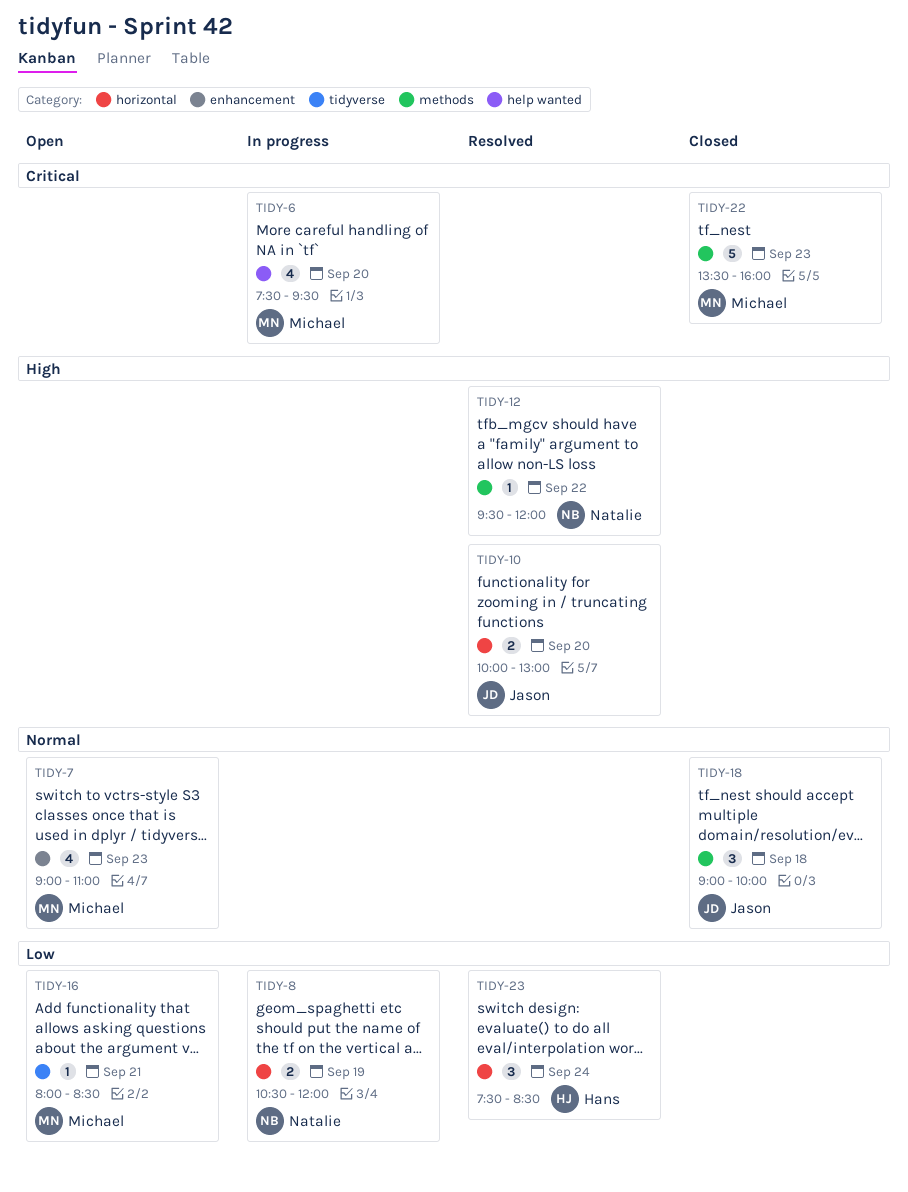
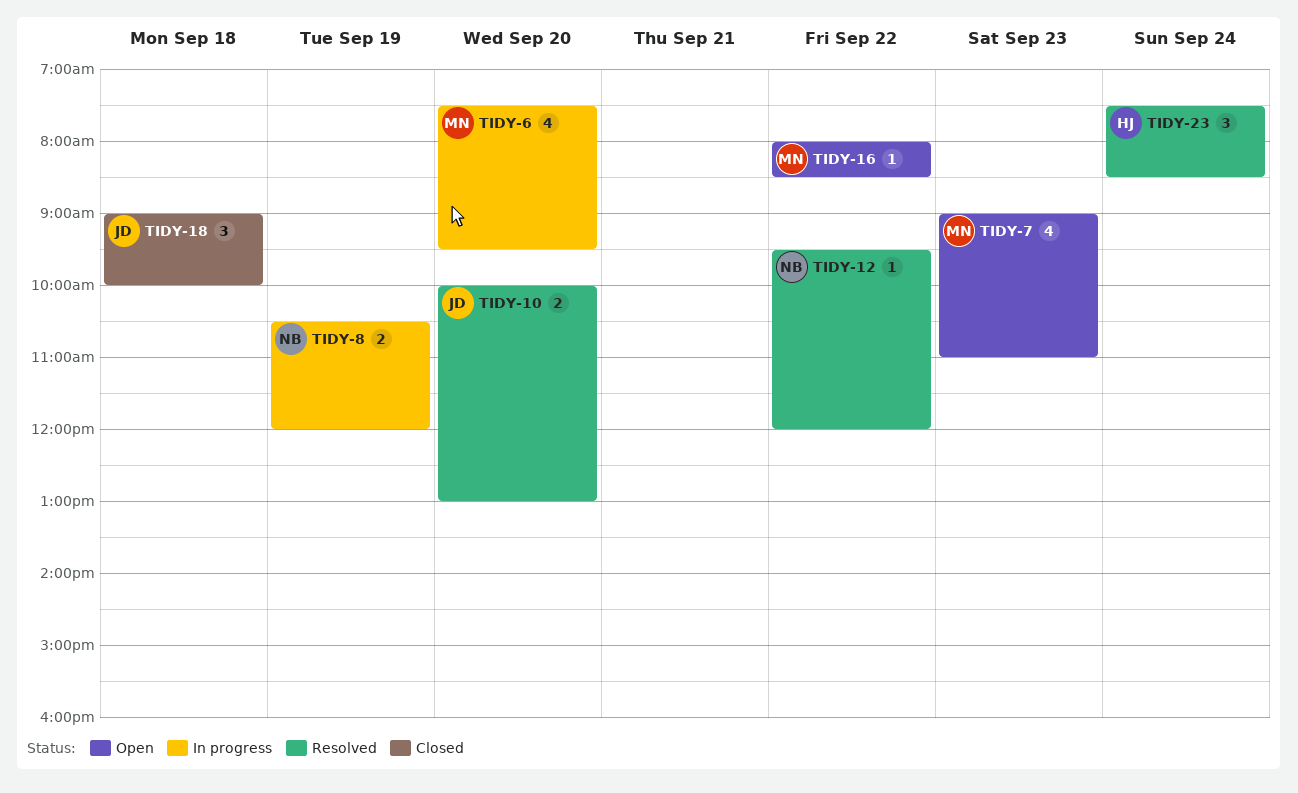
TIDY-16, day: Sep 21 -> Sep 22
TIDY-22: present -> none

